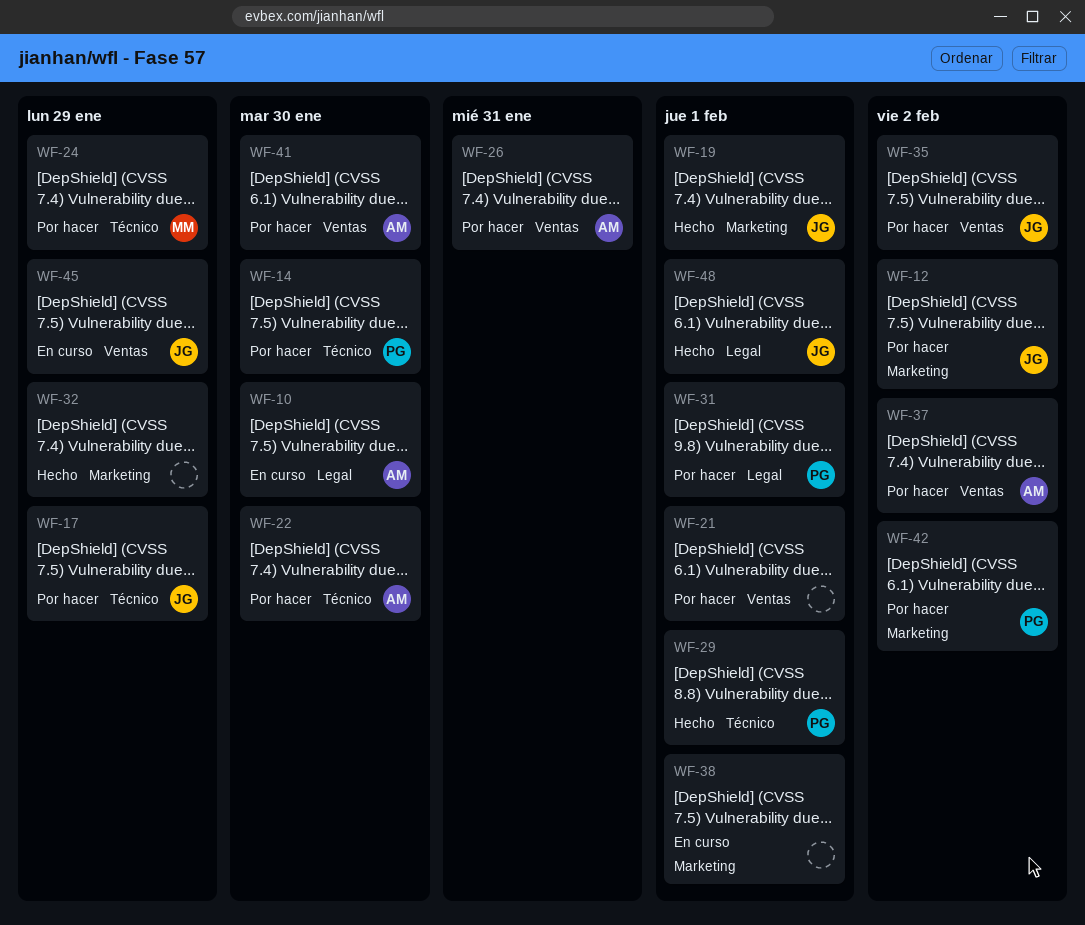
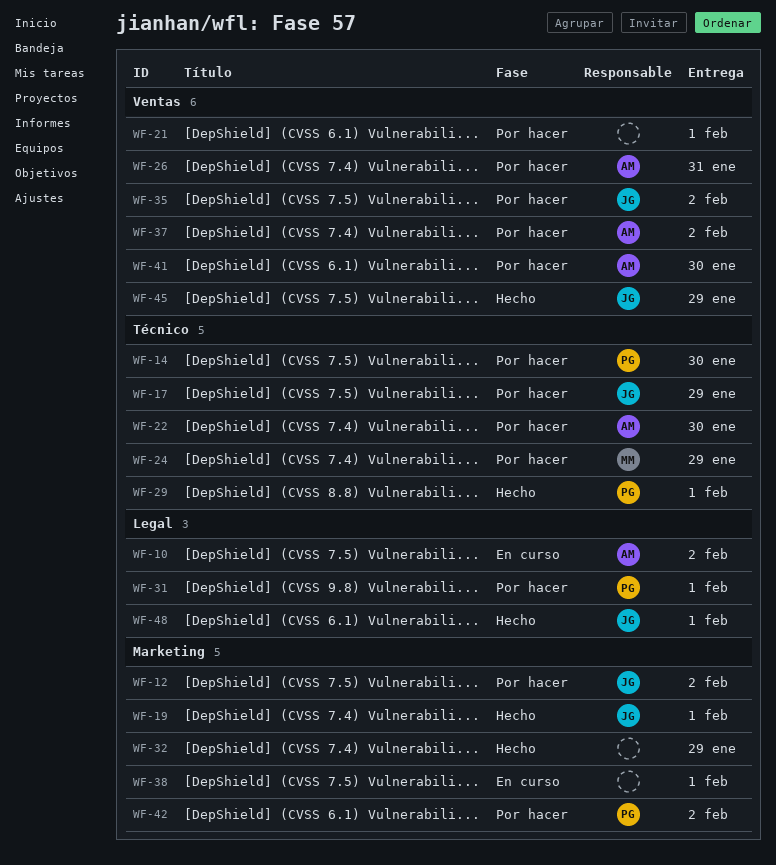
WF-10, due: Jan 30 -> Feb 2
WF-45, status: En curso -> Hecho

